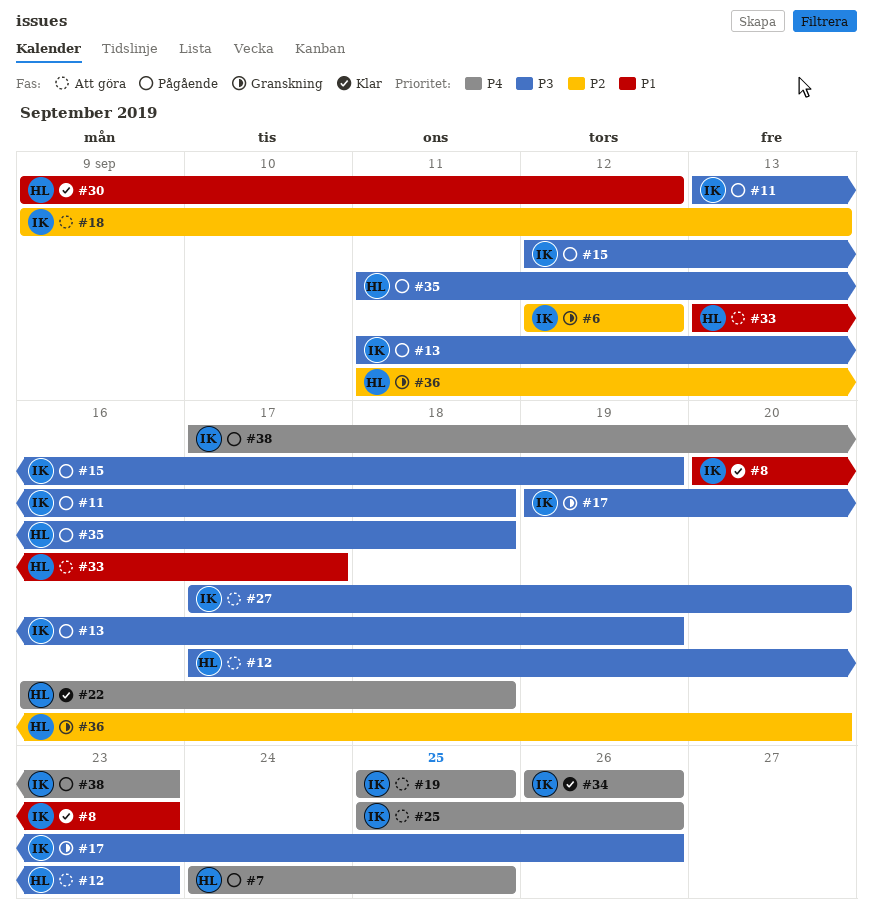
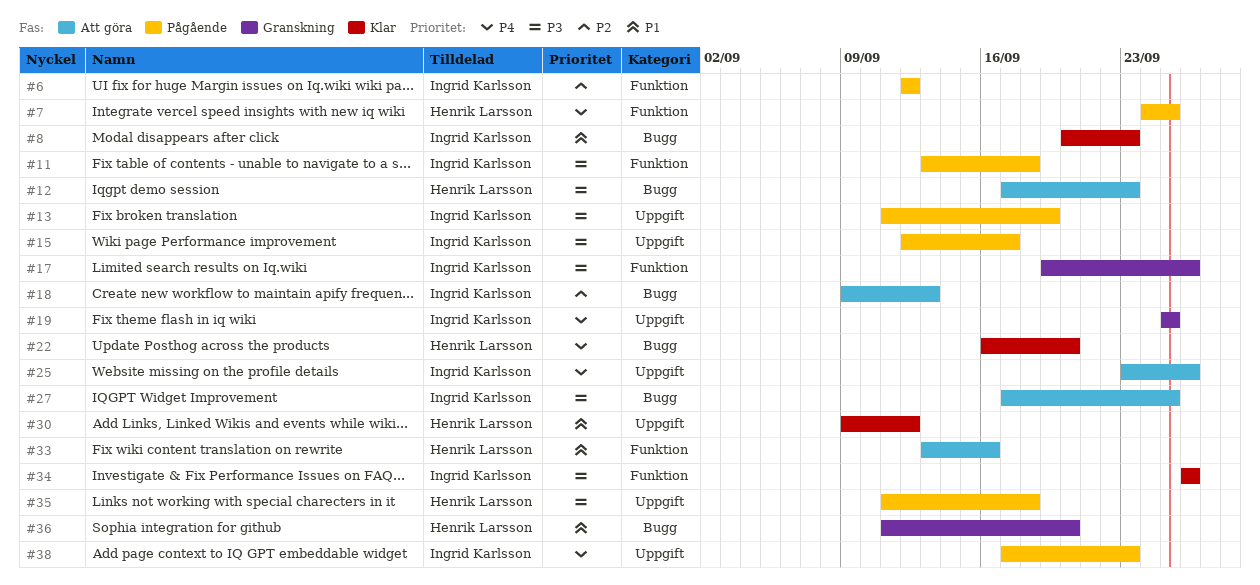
#6, status: Granskning -> Pågående
#15, due: Sep 19 -> Sep 17
#19, status: Att göra -> Granskning
#22, due: Sep 18 -> Sep 20
#25, start: Sep 25 -> Sep 23
#27, due: Sep 20 -> Sep 25
#33, due: Sep 17 -> Sep 16
#34, priority: P4 -> P3
#36, priority: P2 -> P1

